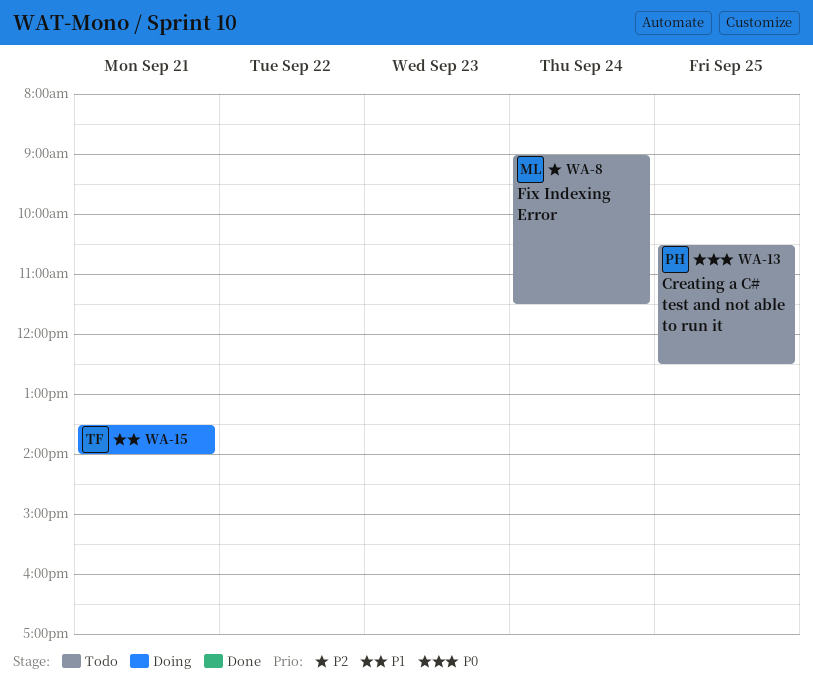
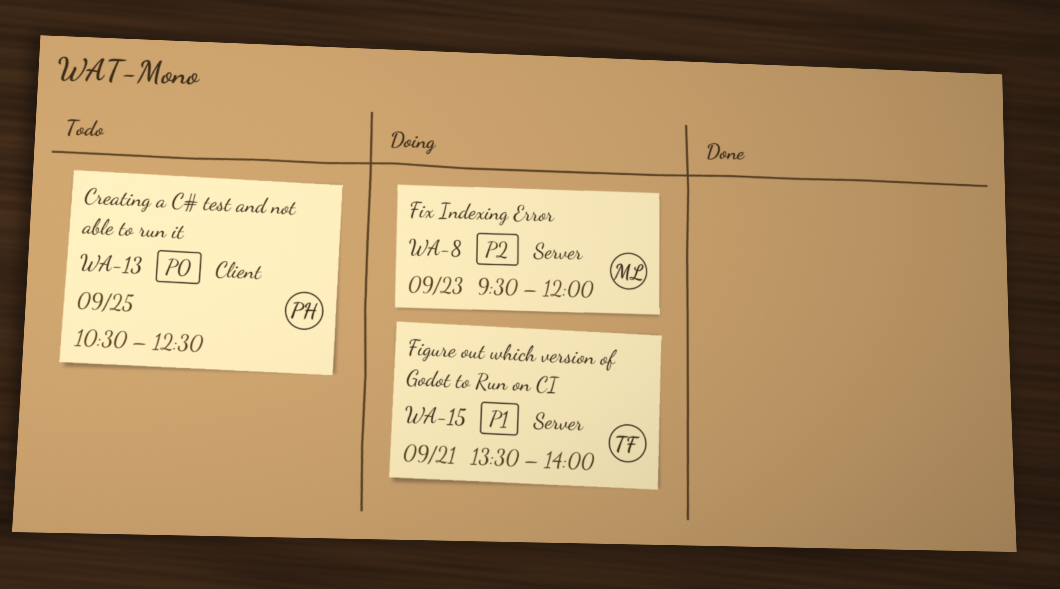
WA-8, status: Todo -> Doing
WA-8, day: Sep 24 -> Sep 23
WA-8, begins: 09:00 -> 09:30
WA-8, ends: 11:30 -> 12:00

